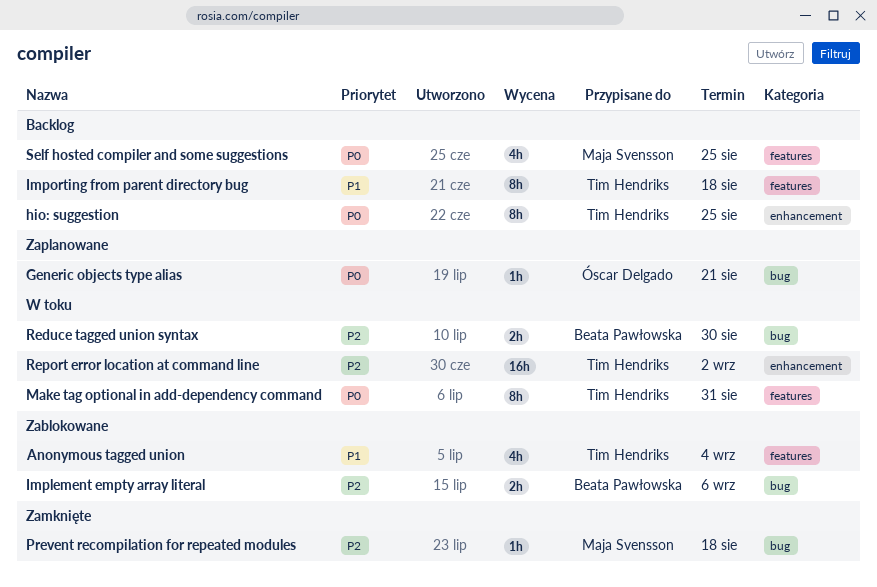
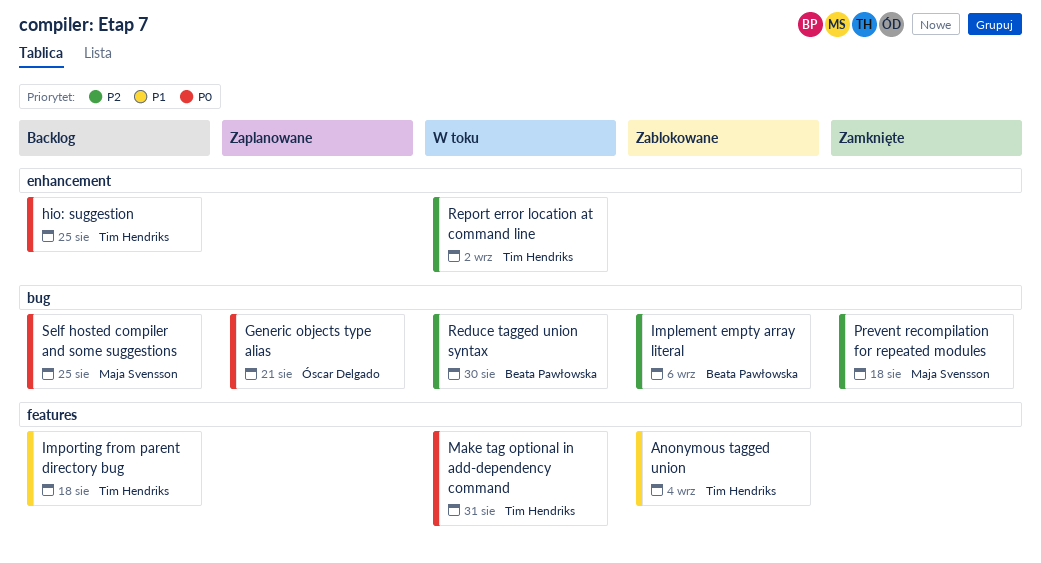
Self hosted compiler and some suggestions, label: features -> bug

